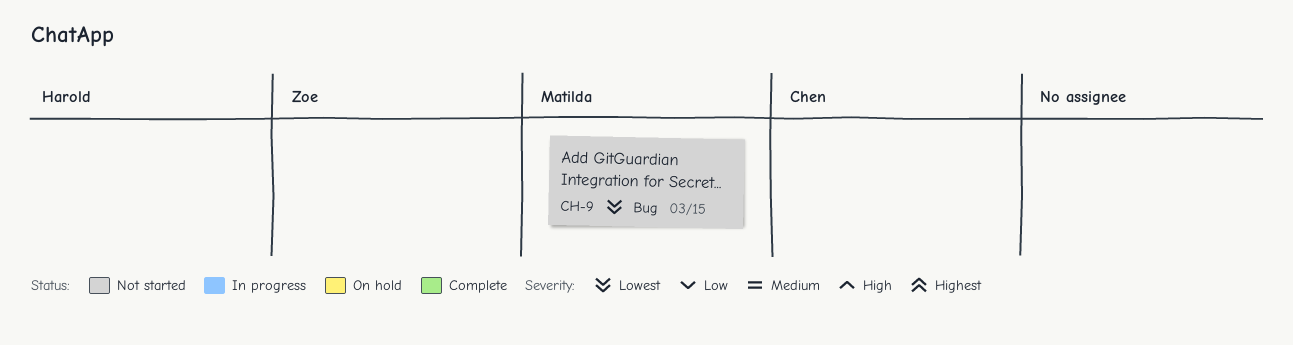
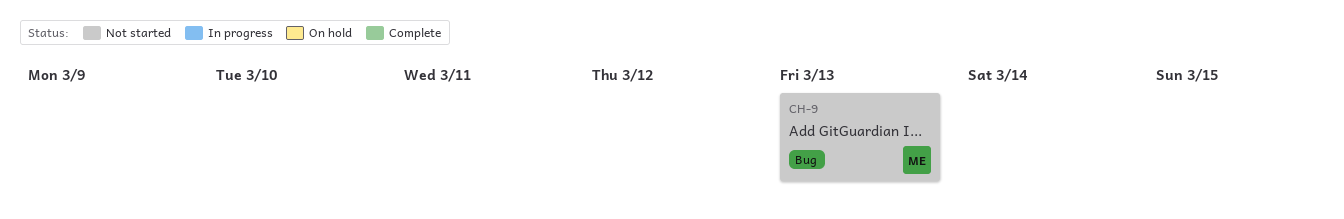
CH-9, due: Mar 15 -> Mar 13

